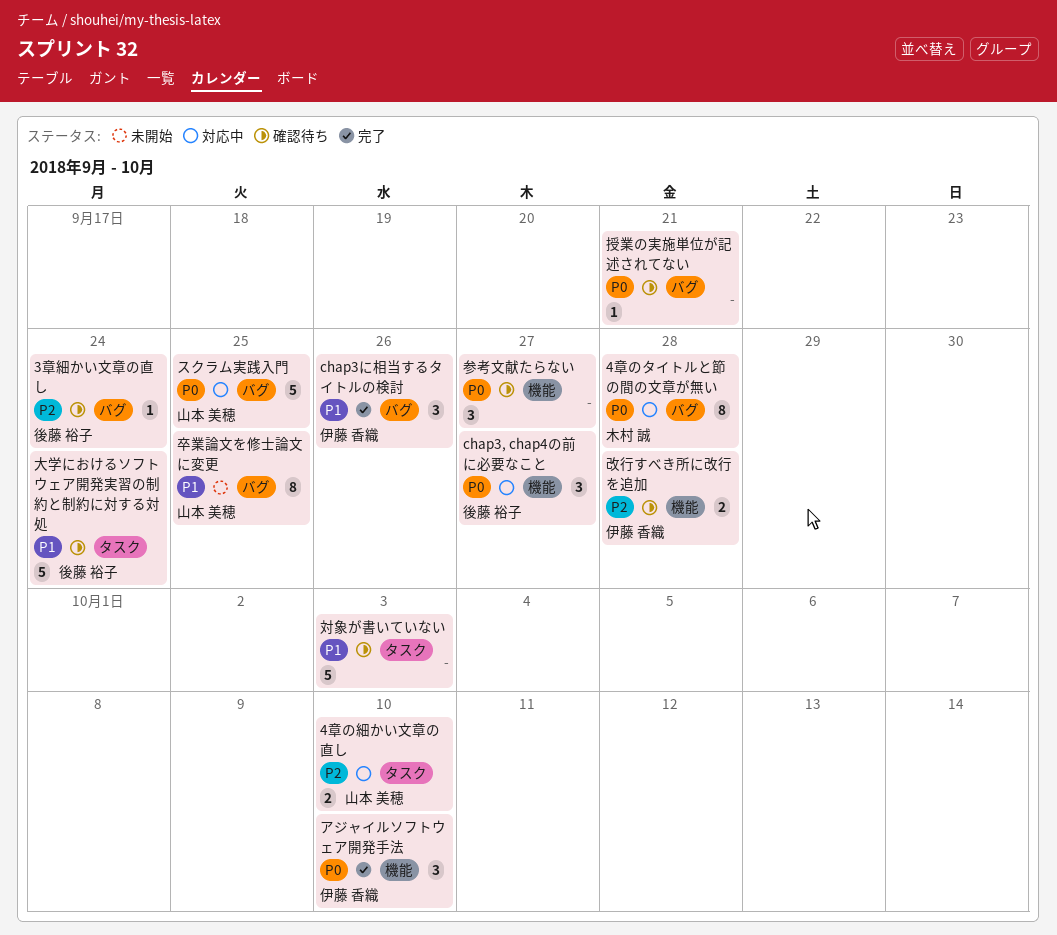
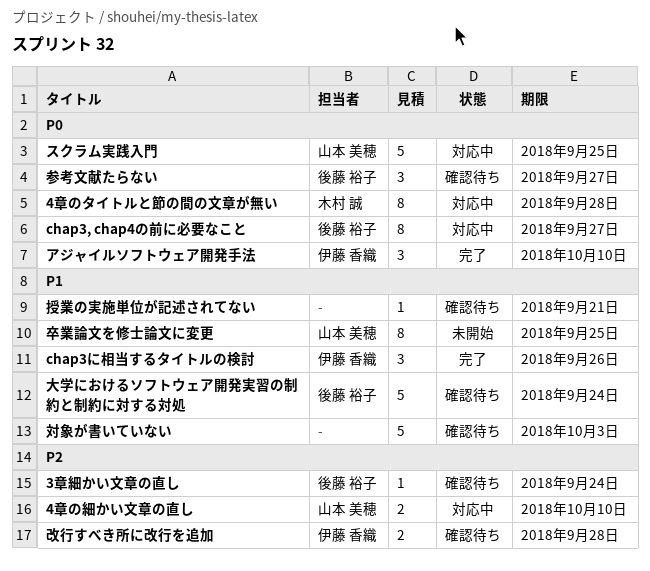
chap3, chap4の前に必要なこと, estimate: 3 -> 8
参考文献たらない, owner: none -> 後藤 裕子
授業の実施単位が記述されてない, priority: P0 -> P1

